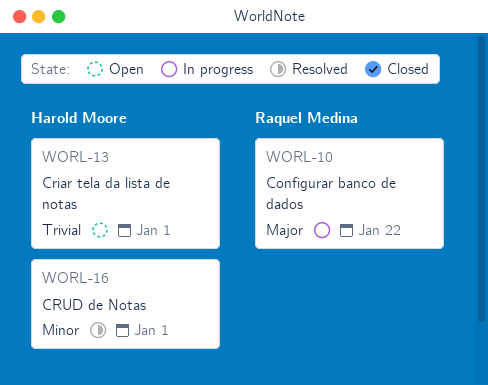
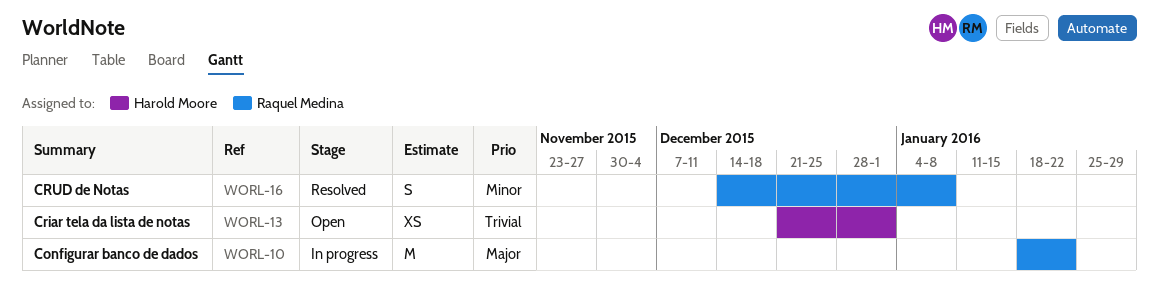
WORL-16, owner: Harold Moore -> Raquel Medina
WORL-16, due: Jan 1 -> Jan 8

